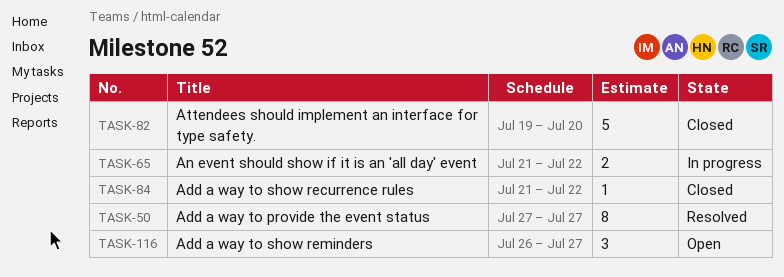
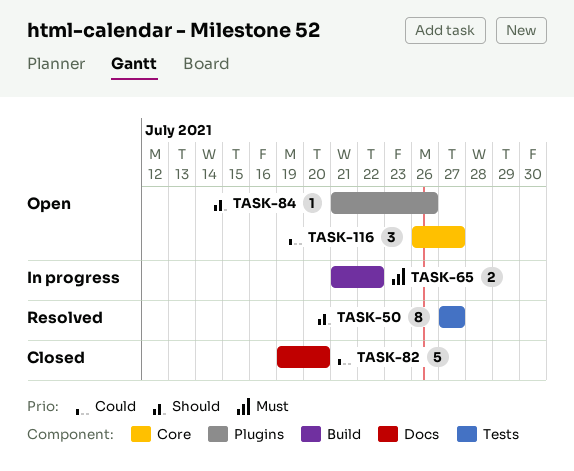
TASK-84, status: Closed -> Open
TASK-84, due: Jul 22 -> Jul 26

